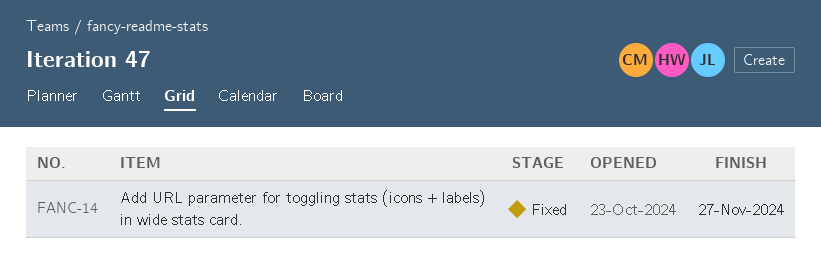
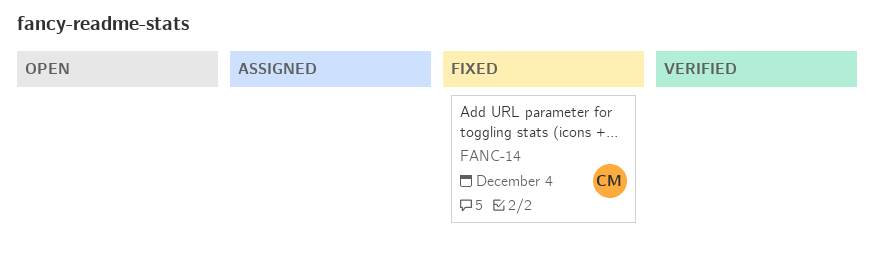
FANC-14, due: Nov 27 -> Dec 4

